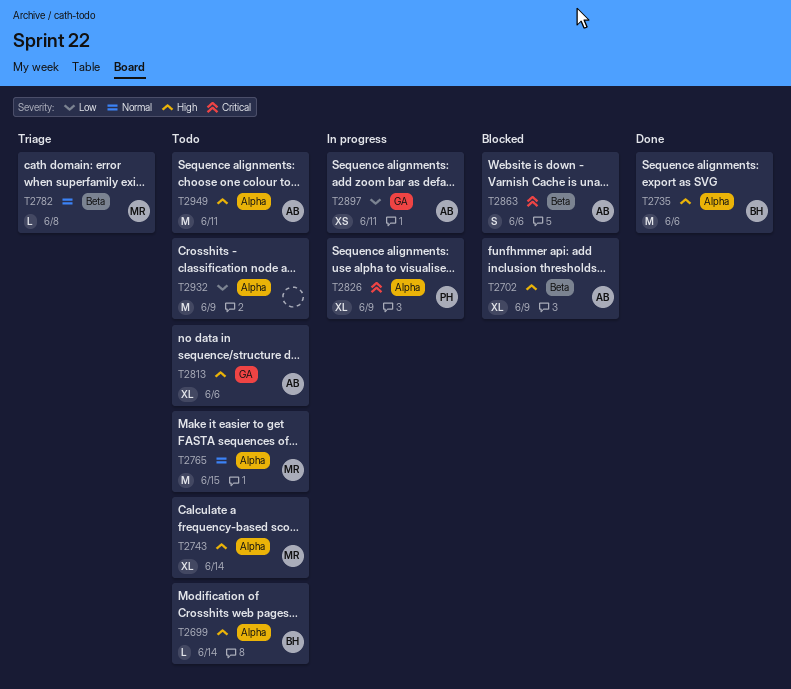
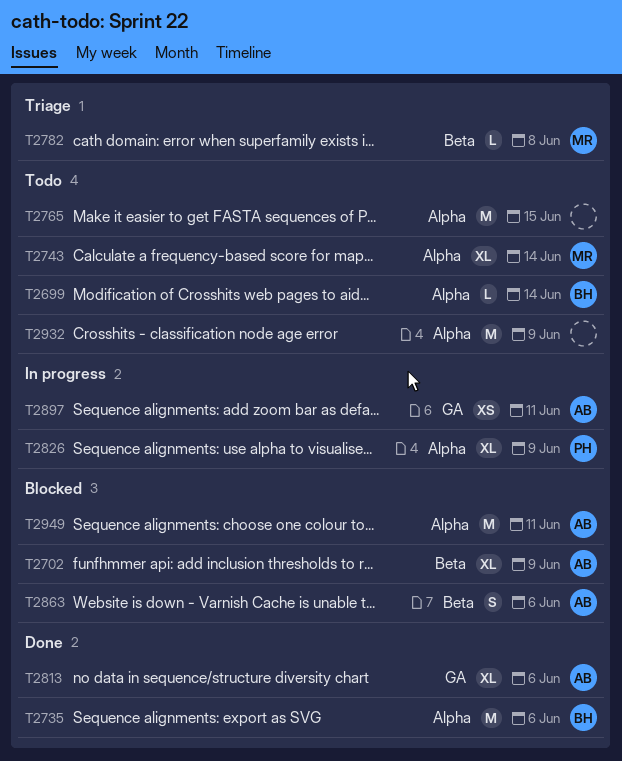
T2765, owner: MR -> none
T2813, status: Todo -> Done
T2949, status: Todo -> Blocked

